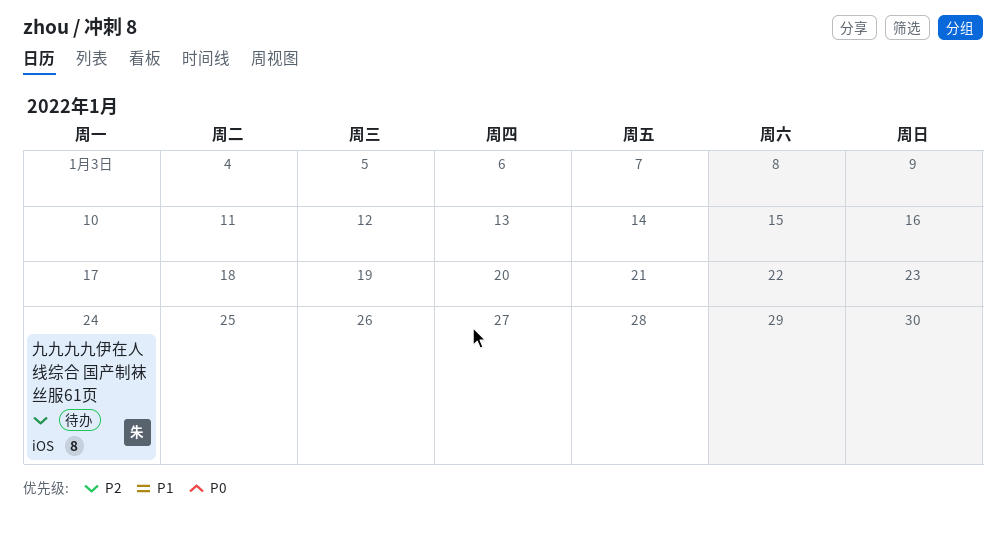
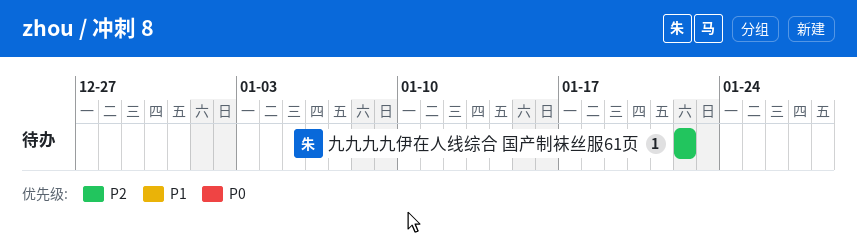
九九九九伊在人线综合 国产制袜丝服61页, estimate: 8 -> 1
九九九九伊在人线综合 国产制袜丝服61页, due: Jan 24 -> Jan 22

